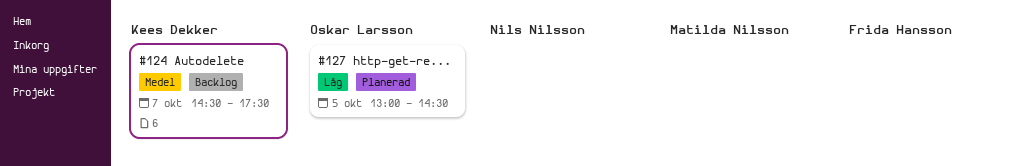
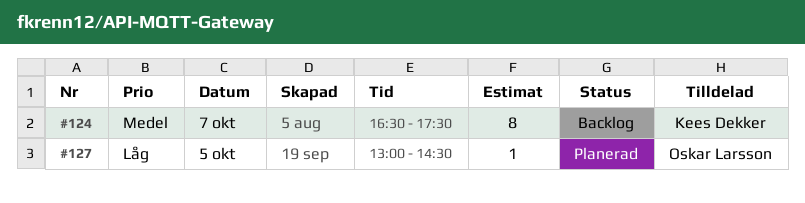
#124, begins: 14:30 -> 16:30

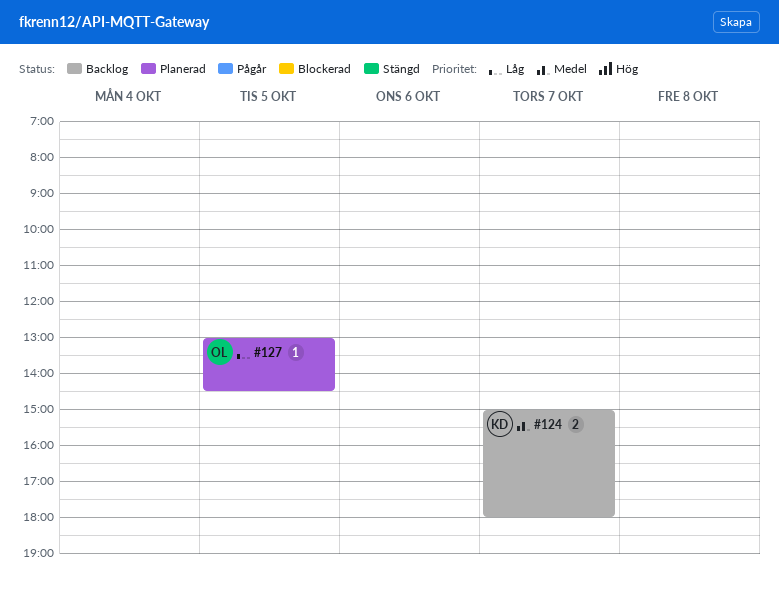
#124, estimate: 8 -> 2
#124, begins: 16:30 -> 15:00
#124, ends: 17:30 -> 18:00

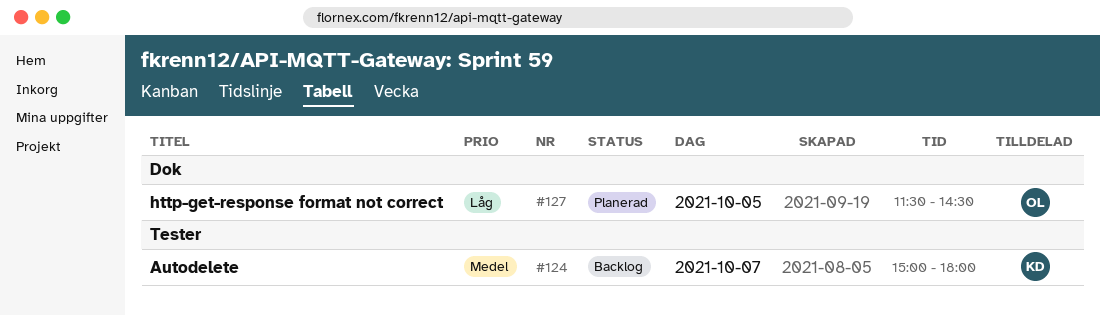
#127, begins: 13:00 -> 11:30

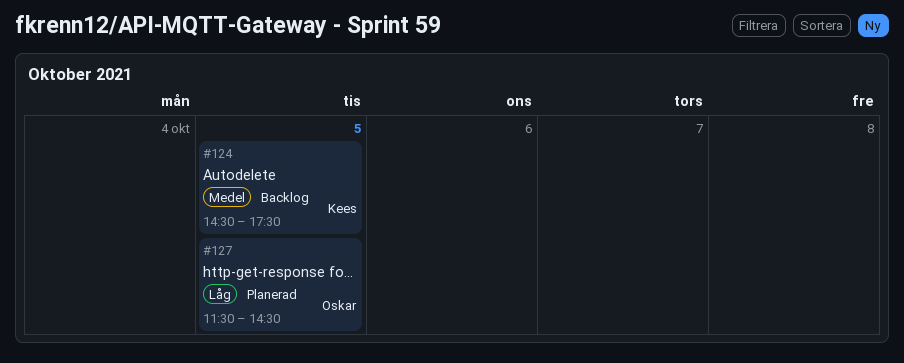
#124, day: Oct 7 -> Oct 5
#124, begins: 15:00 -> 14:30
#124, ends: 18:00 -> 17:30

